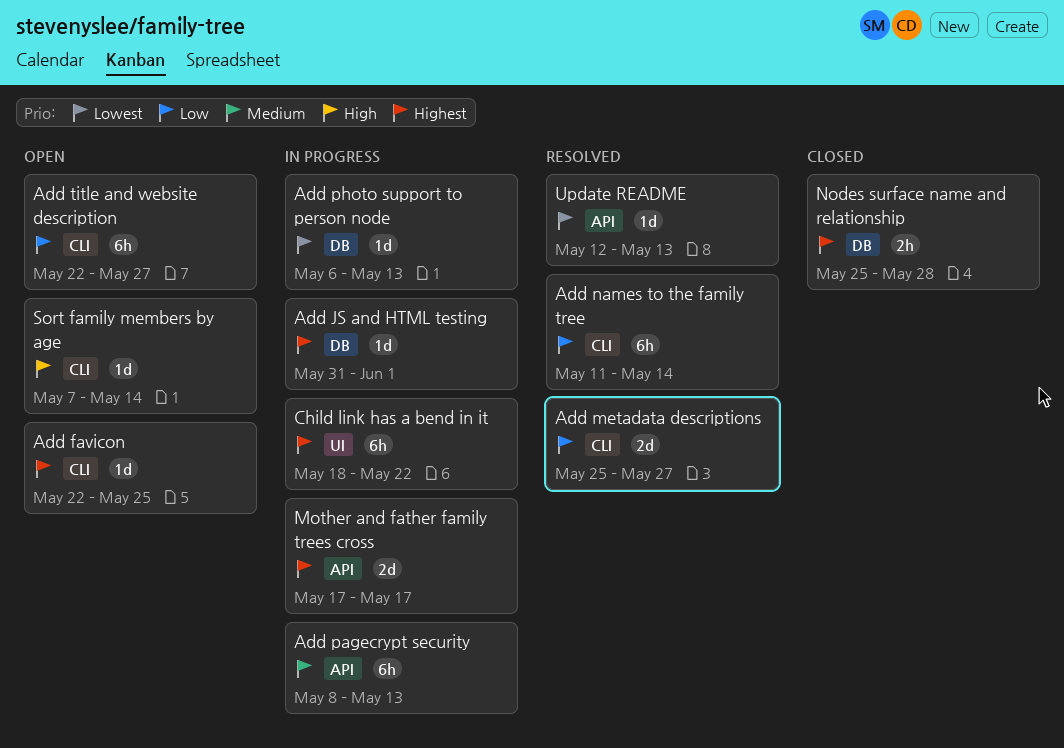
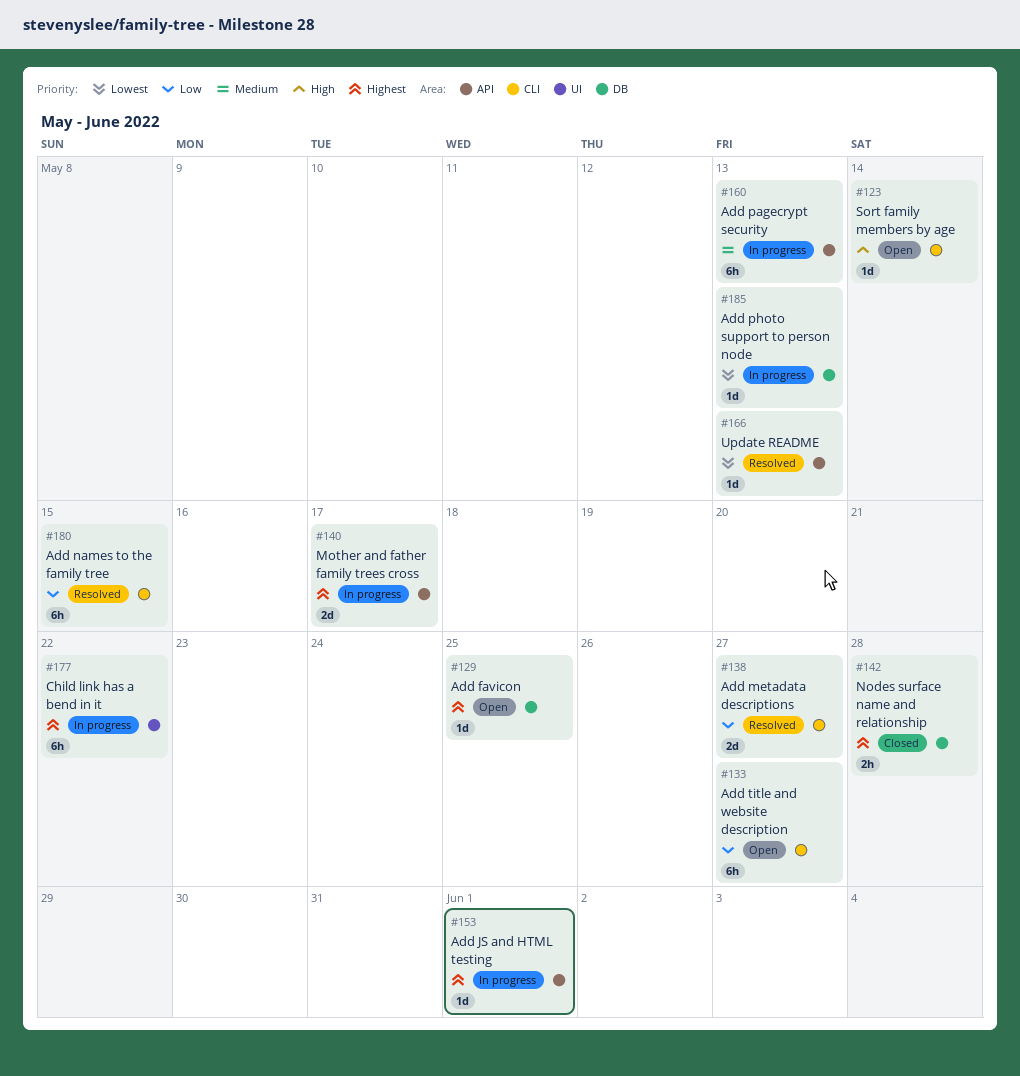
Add favicon, label: CLI -> DB
Add JS and HTML testing, label: DB -> API
Add names to the family tree, due: May 14 -> May 15

